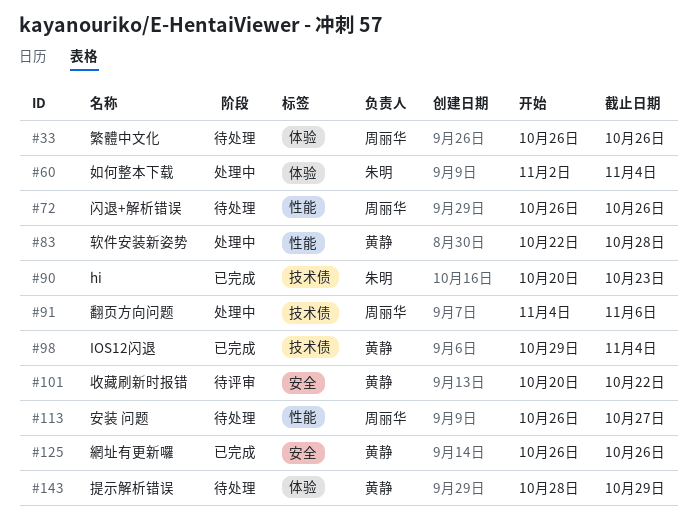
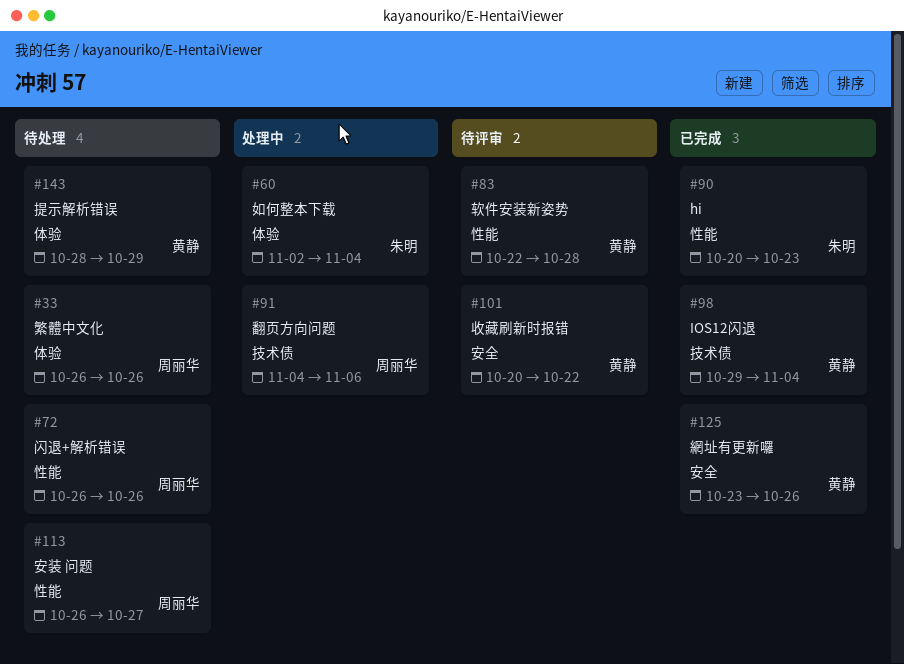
#83, status: 处理中 -> 待评审
#90, label: 技术债 -> 性能
#125, start: Oct 26 -> Oct 23

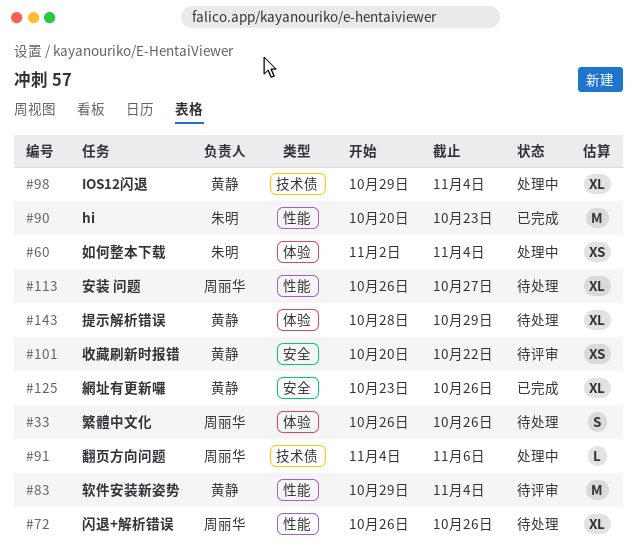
#83, start: Oct 22 -> Oct 29
#83, due: Oct 28 -> Nov 4
#98, status: 已完成 -> 处理中

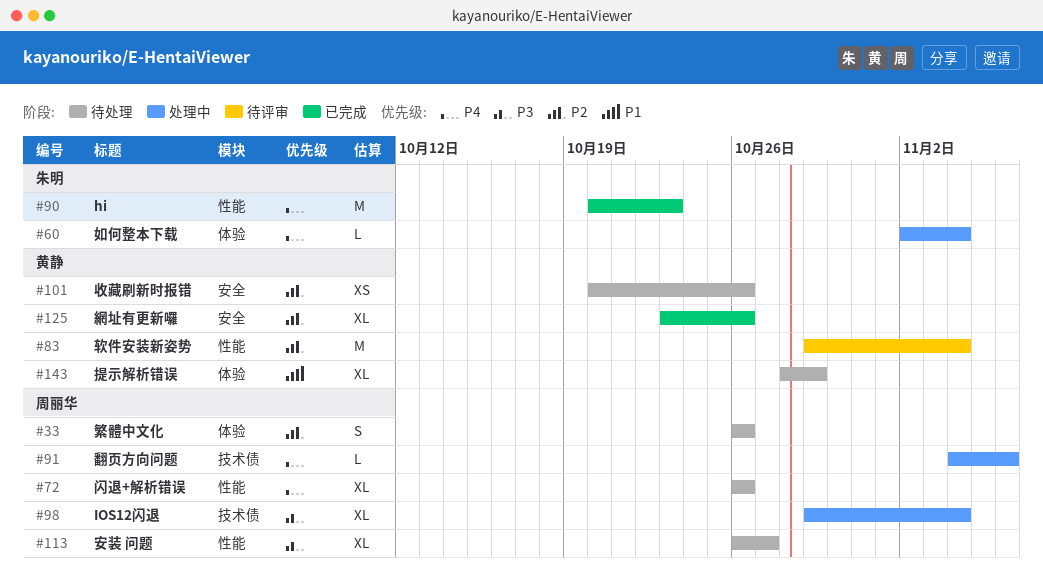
#60, estimate: XS -> L
#98, owner: 黄静 -> 周丽华
#101, status: 待评审 -> 待处理
#101, due: Oct 22 -> Oct 26

